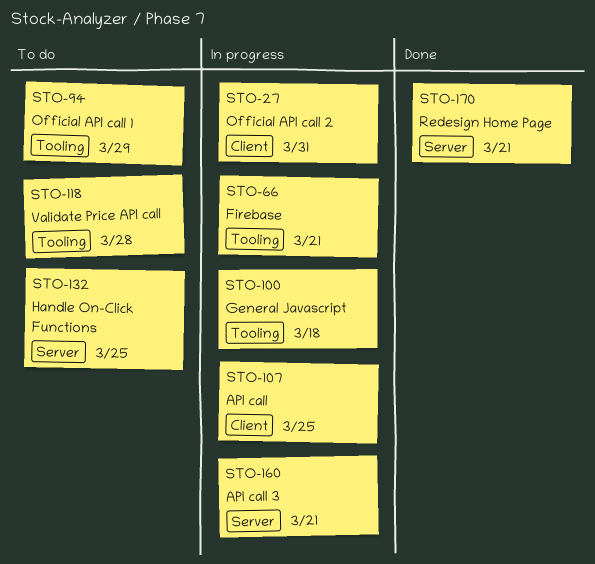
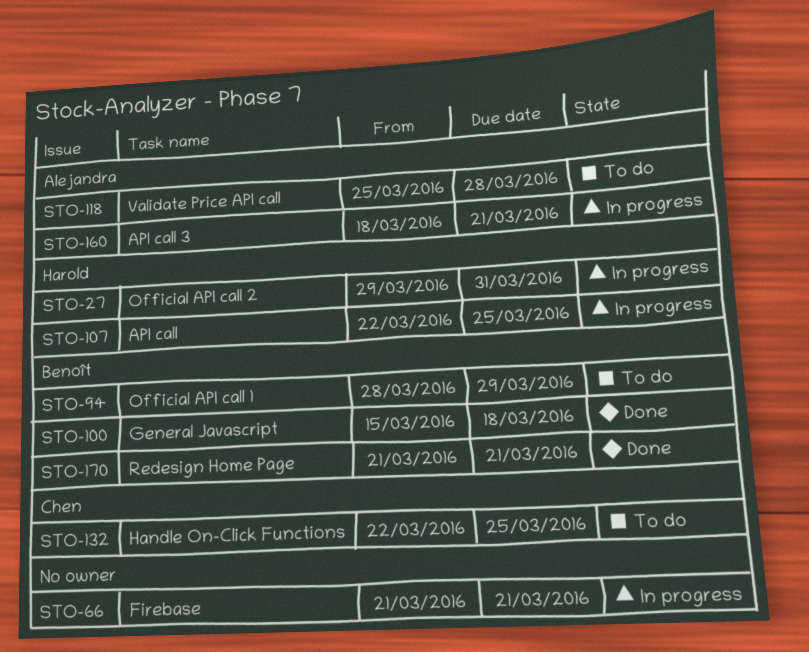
STO-100, status: In progress -> Done

